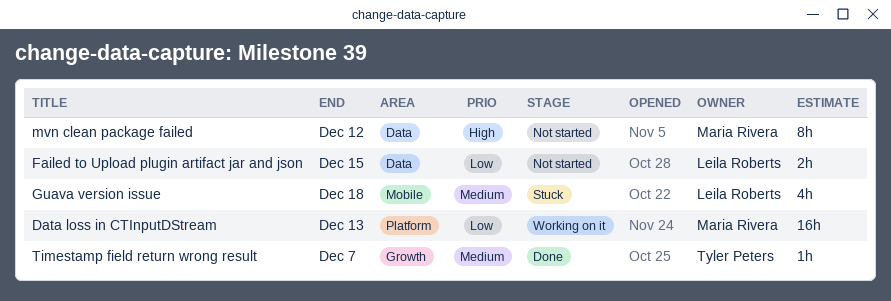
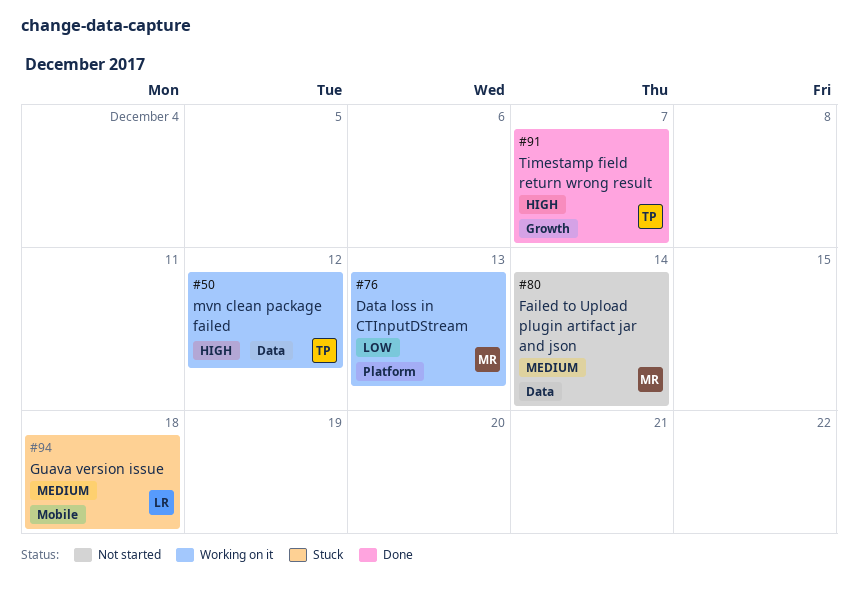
Failed to Upload plugin artifact jar and json, owner: Leila Roberts -> Maria Rivera
Failed to Upload plugin artifact jar and json, priority: Low -> Medium
Failed to Upload plugin artifact jar and json, due: Dec 15 -> Dec 14
mvn clean package failed, status: Not started -> Working on it
mvn clean package failed, owner: Maria Rivera -> Tyler Peters
Timestamp field return wrong result, priority: Medium -> High

